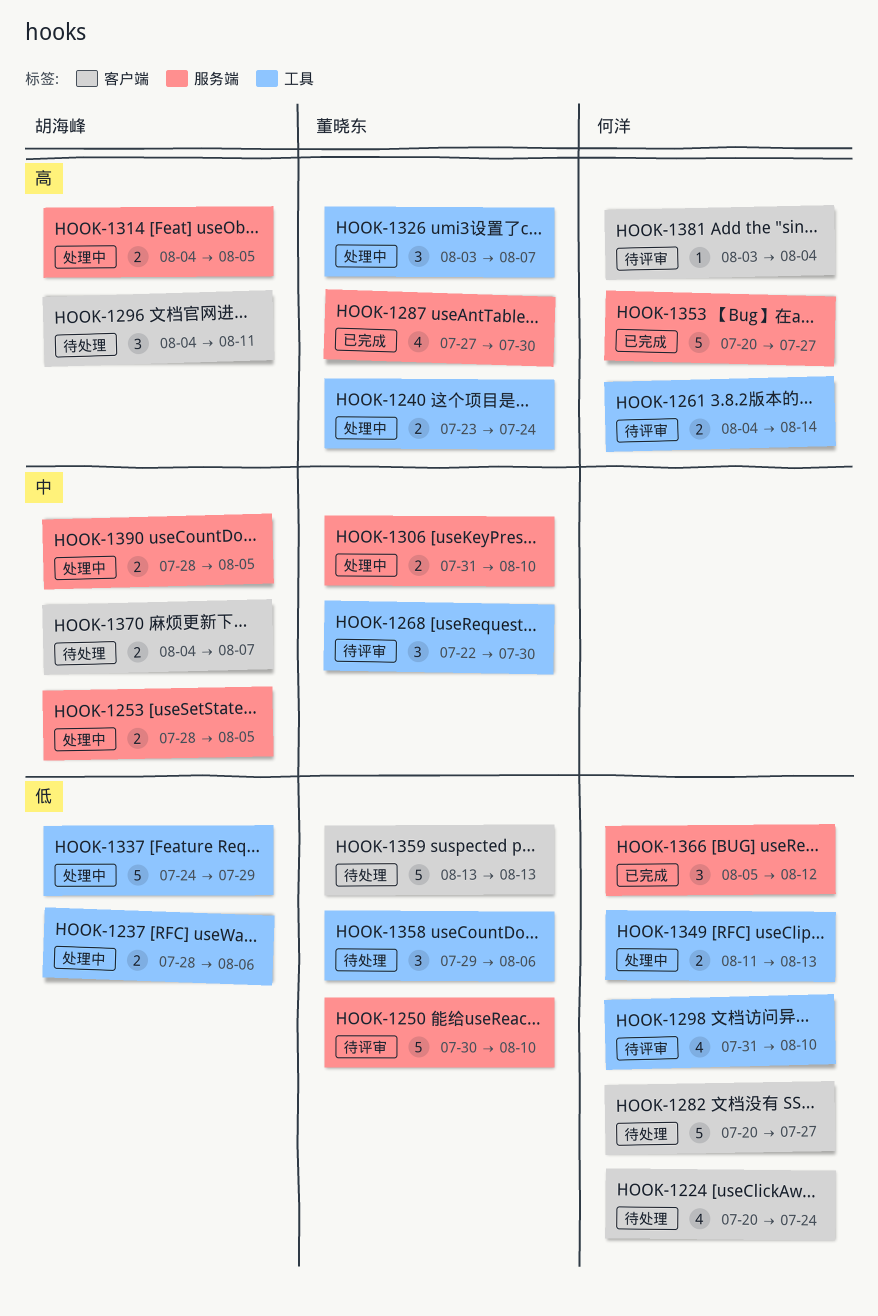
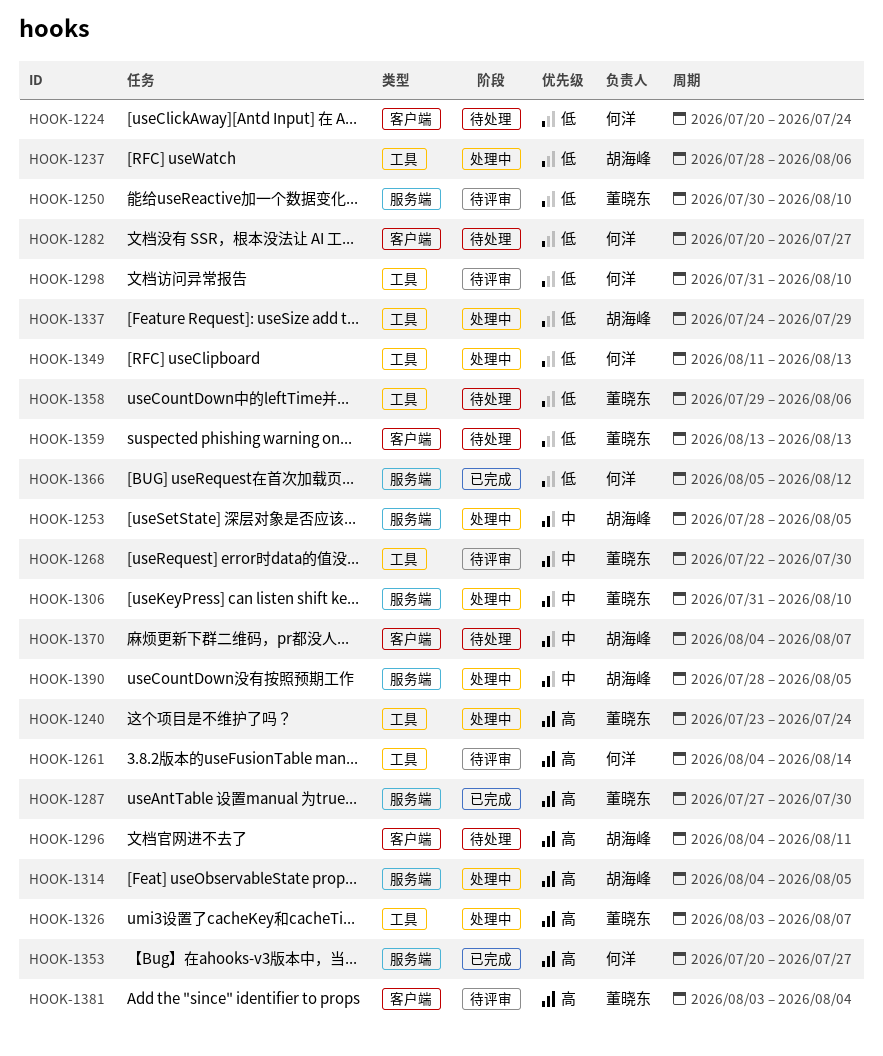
HOOK-1381, owner: 何洋 -> 董晓东

